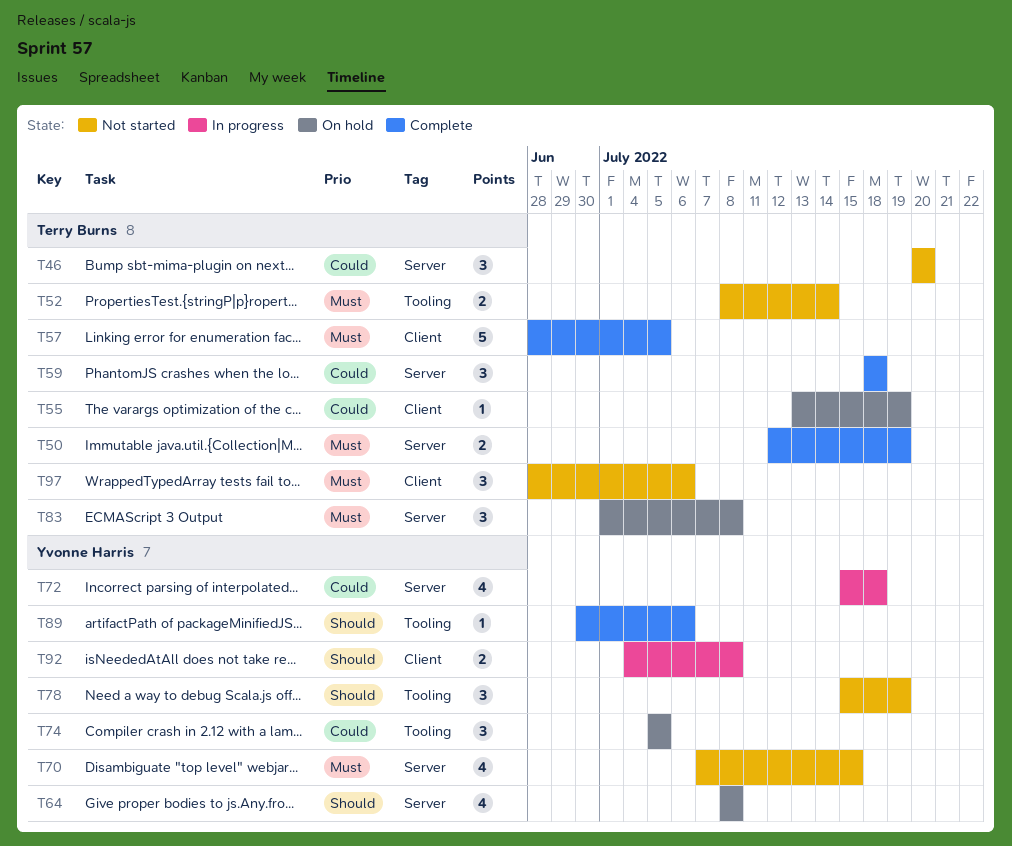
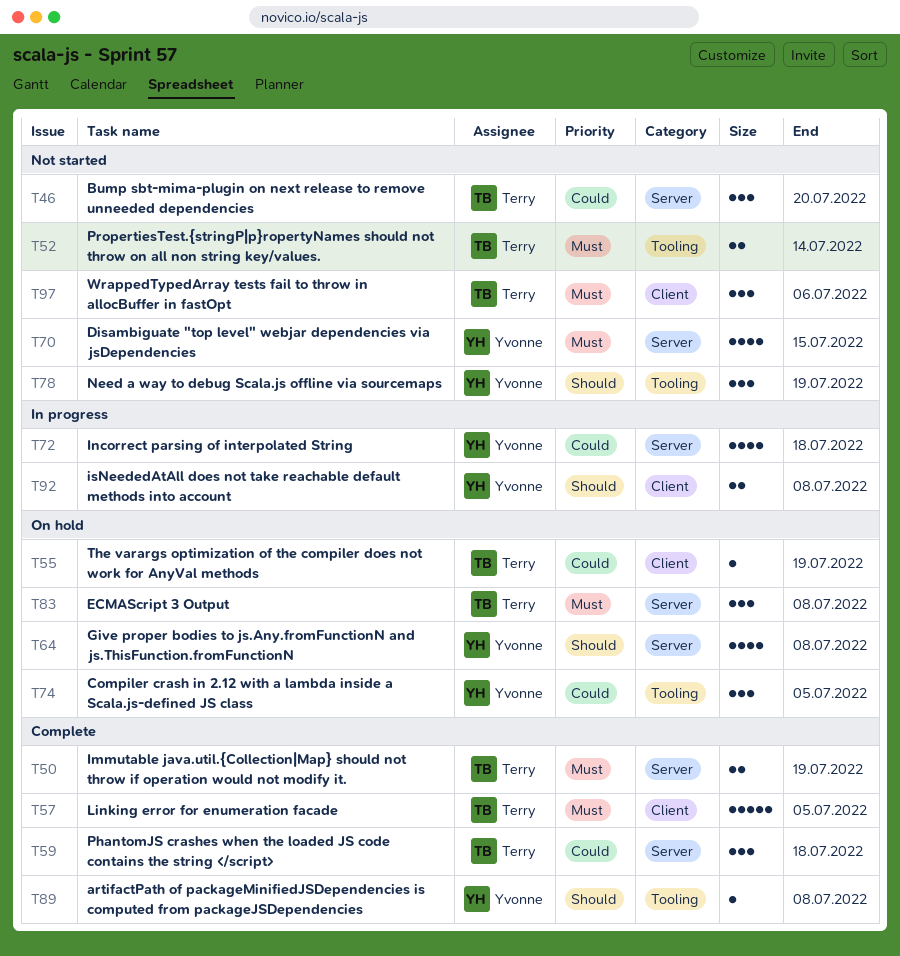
T89, due: Jul 6 -> Jul 8

